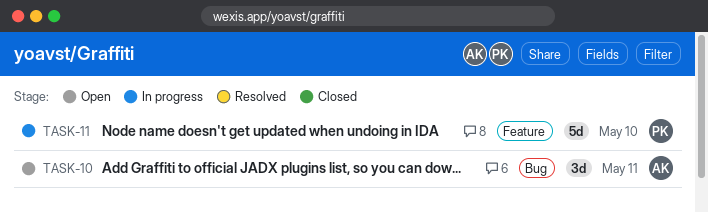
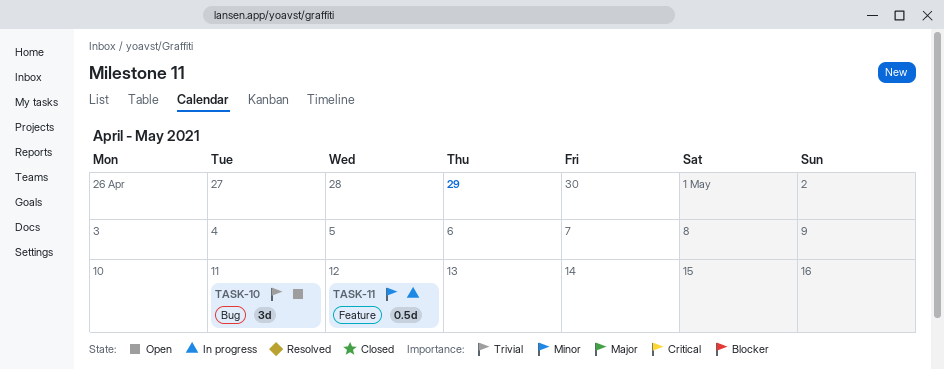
TASK-11, estimate: 5d -> 0.5d
TASK-11, due: May 10 -> May 12

